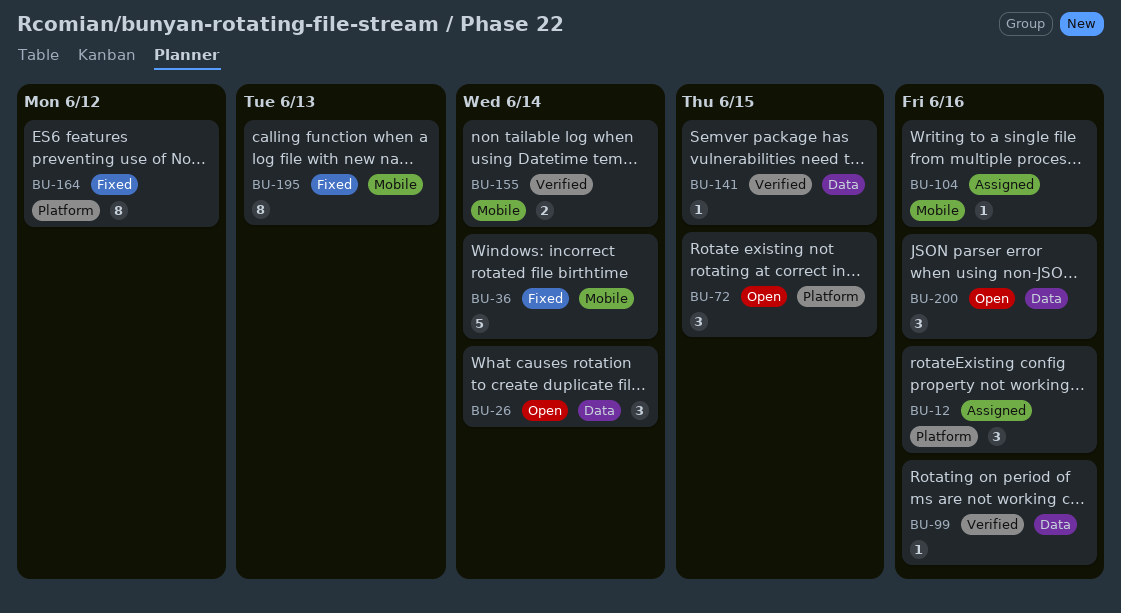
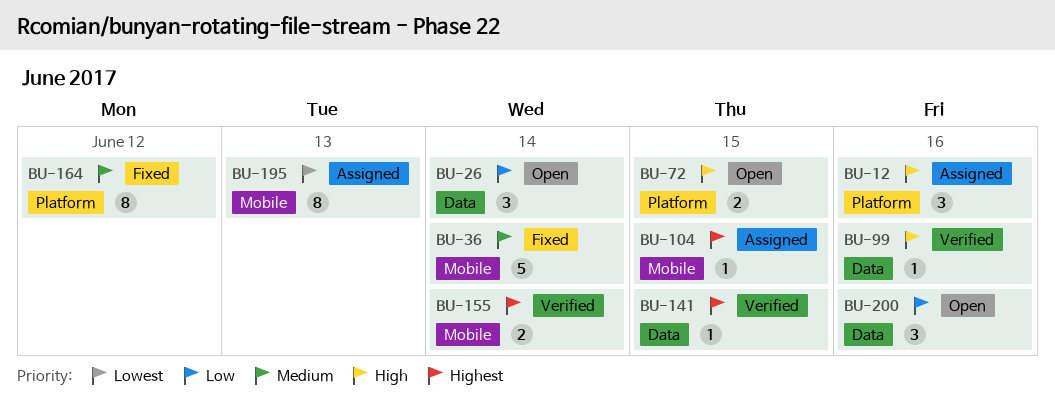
BU-72, estimate: 3 -> 2
BU-104, due: Jun 16 -> Jun 15
BU-195, status: Fixed -> Assigned

